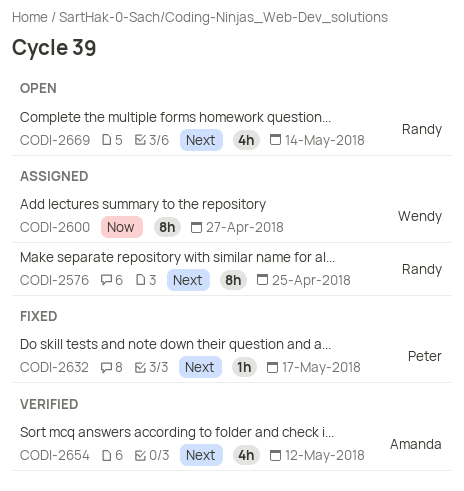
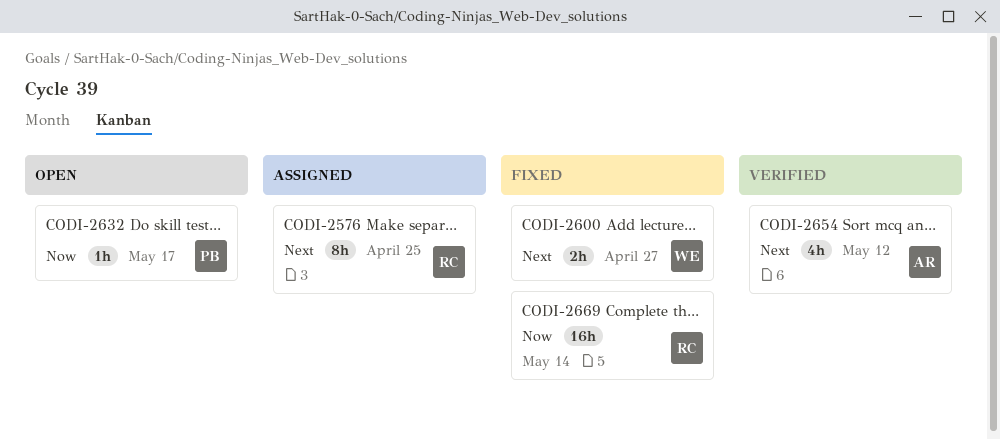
CODI-2600, status: Assigned -> Fixed
CODI-2600, priority: Now -> Next
CODI-2600, estimate: 8h -> 2h
CODI-2632, status: Fixed -> Open
CODI-2632, priority: Next -> Now
CODI-2669, status: Open -> Fixed
CODI-2669, priority: Next -> Now
CODI-2669, estimate: 4h -> 16h

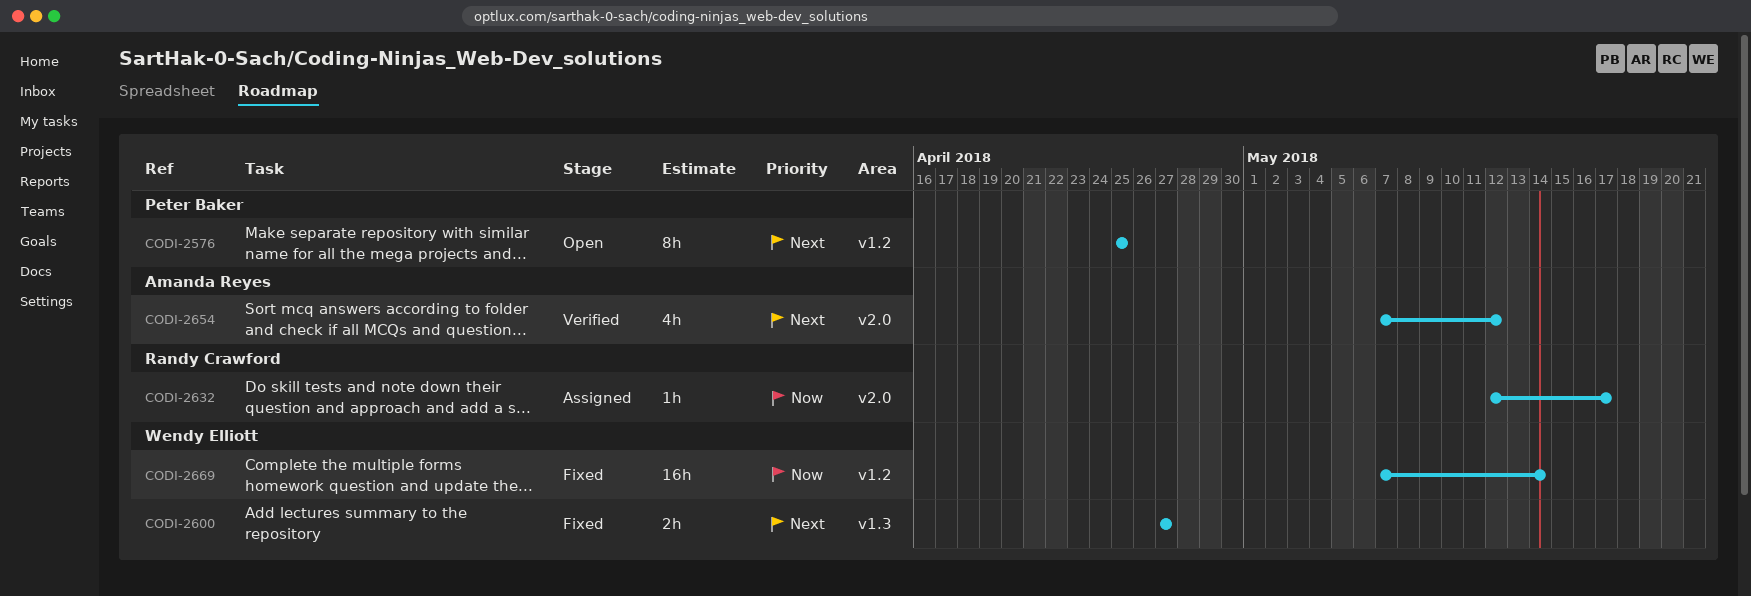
CODI-2576, status: Assigned -> Open
CODI-2576, owner: Randy Crawford -> Peter Baker
CODI-2632, status: Open -> Assigned
CODI-2632, owner: Peter Baker -> Randy Crawford
CODI-2669, owner: Randy Crawford -> Wendy Elliott

